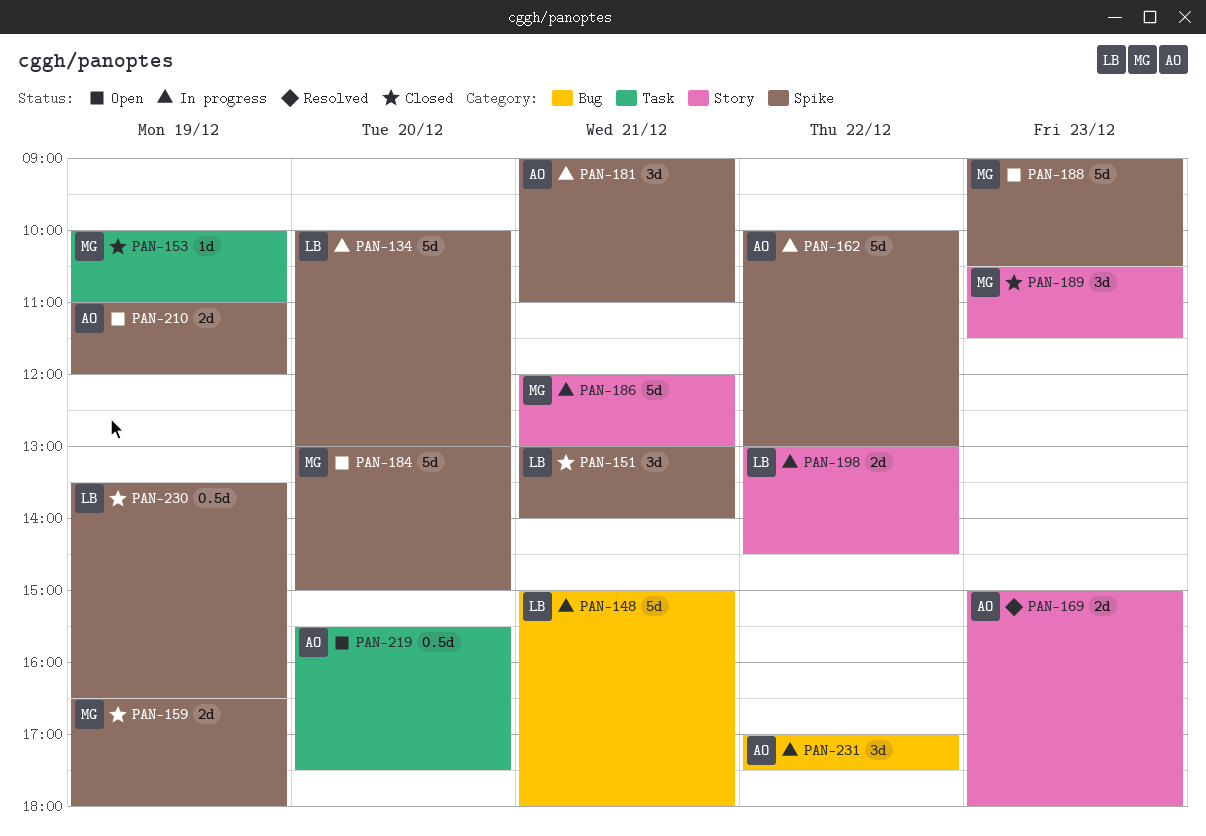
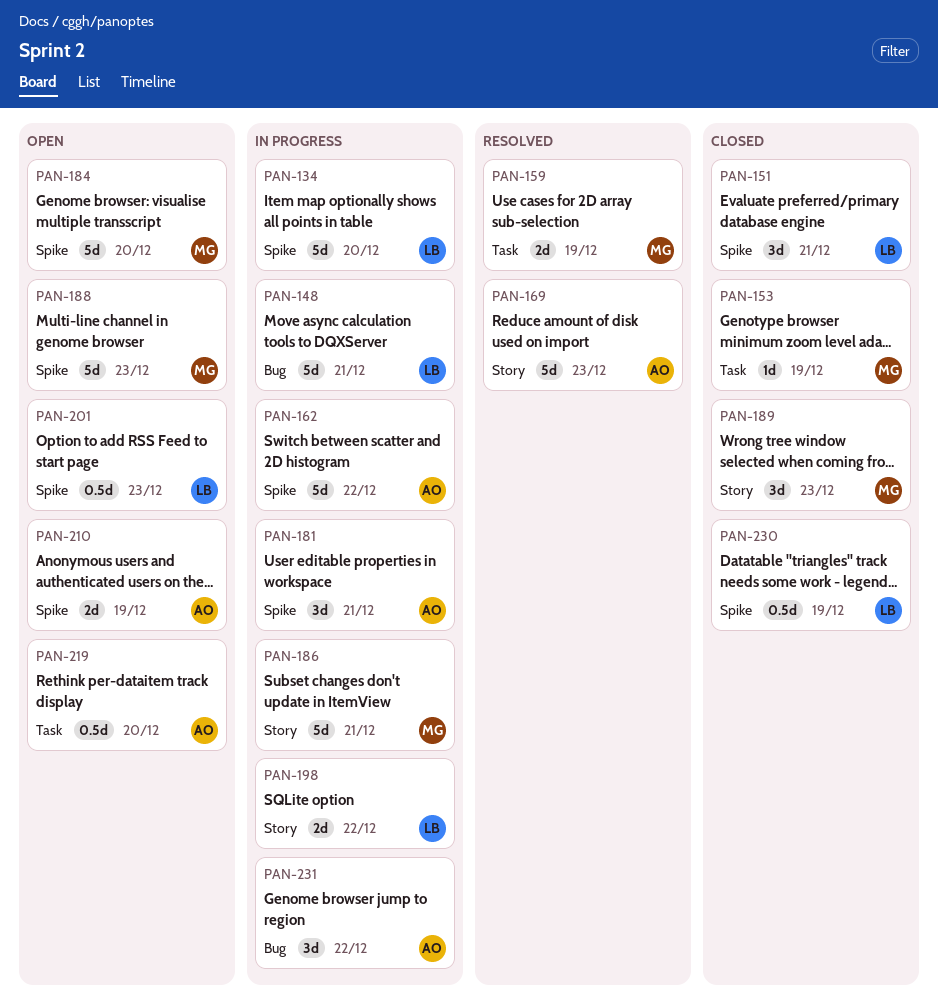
PAN-159, status: Closed -> Resolved
PAN-159, label: Spike -> Task
PAN-169, estimate: 2d -> 5d
PAN-201: none -> present

